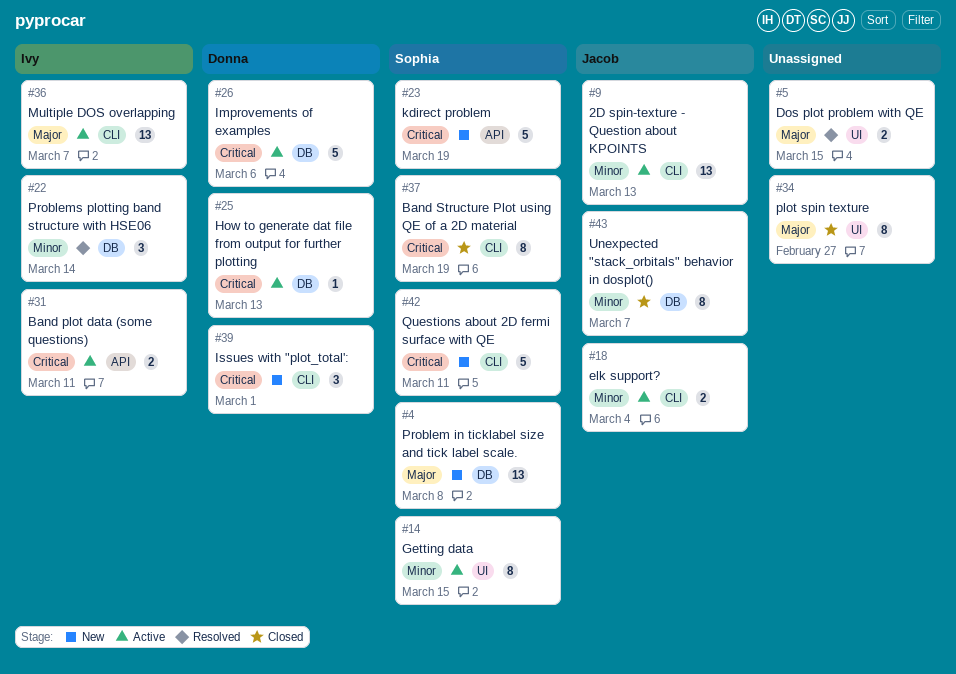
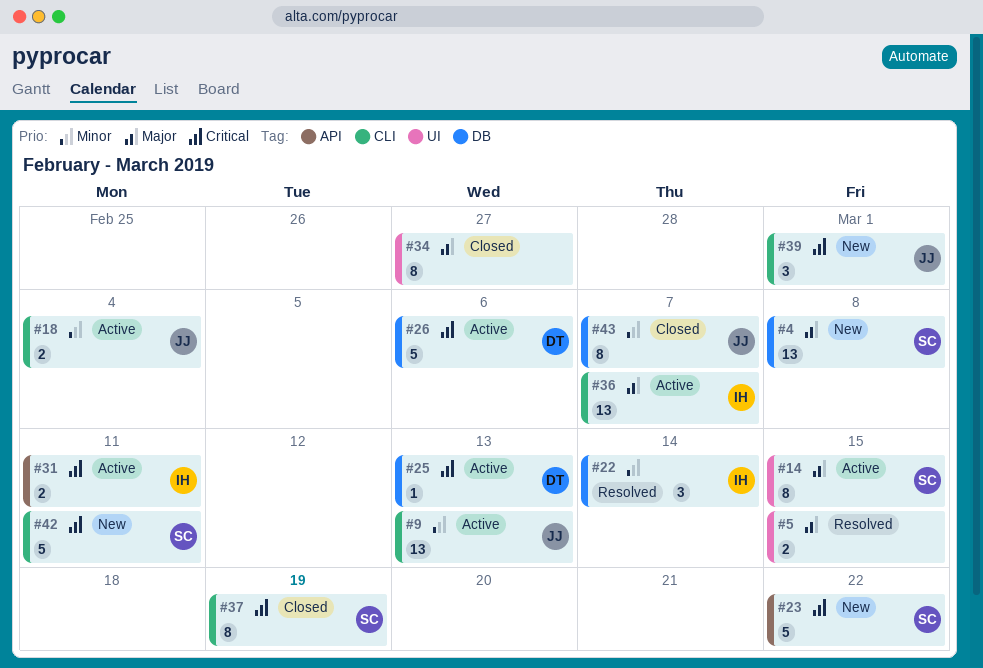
#14, priority: Minor -> Major
#23, due: Mar 19 -> Mar 22
#39, owner: Donna -> Jacob

